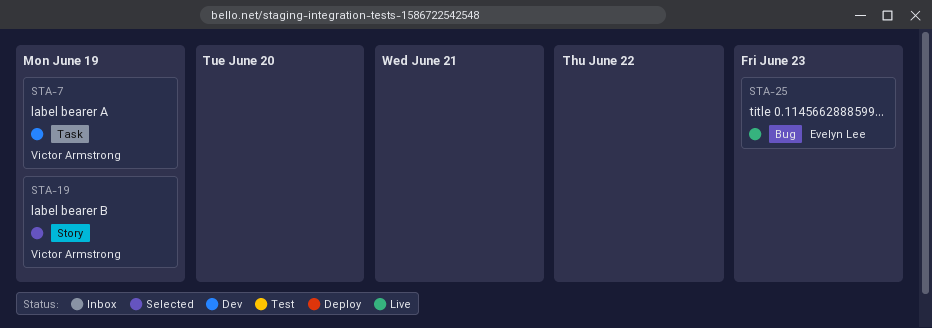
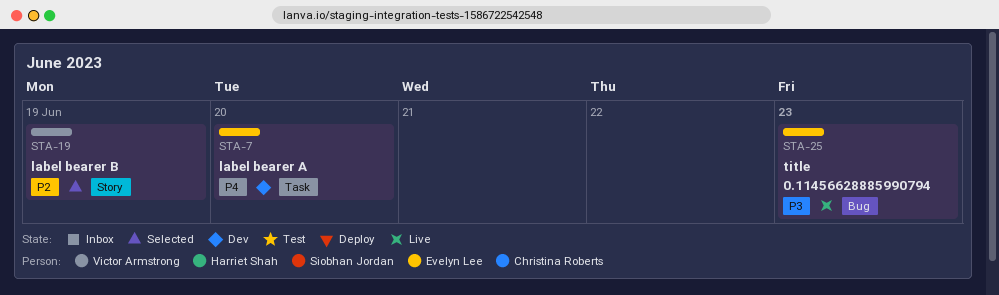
STA-7, owner: Victor Armstrong -> Evelyn Lee
STA-7, due: Jun 19 -> Jun 20

